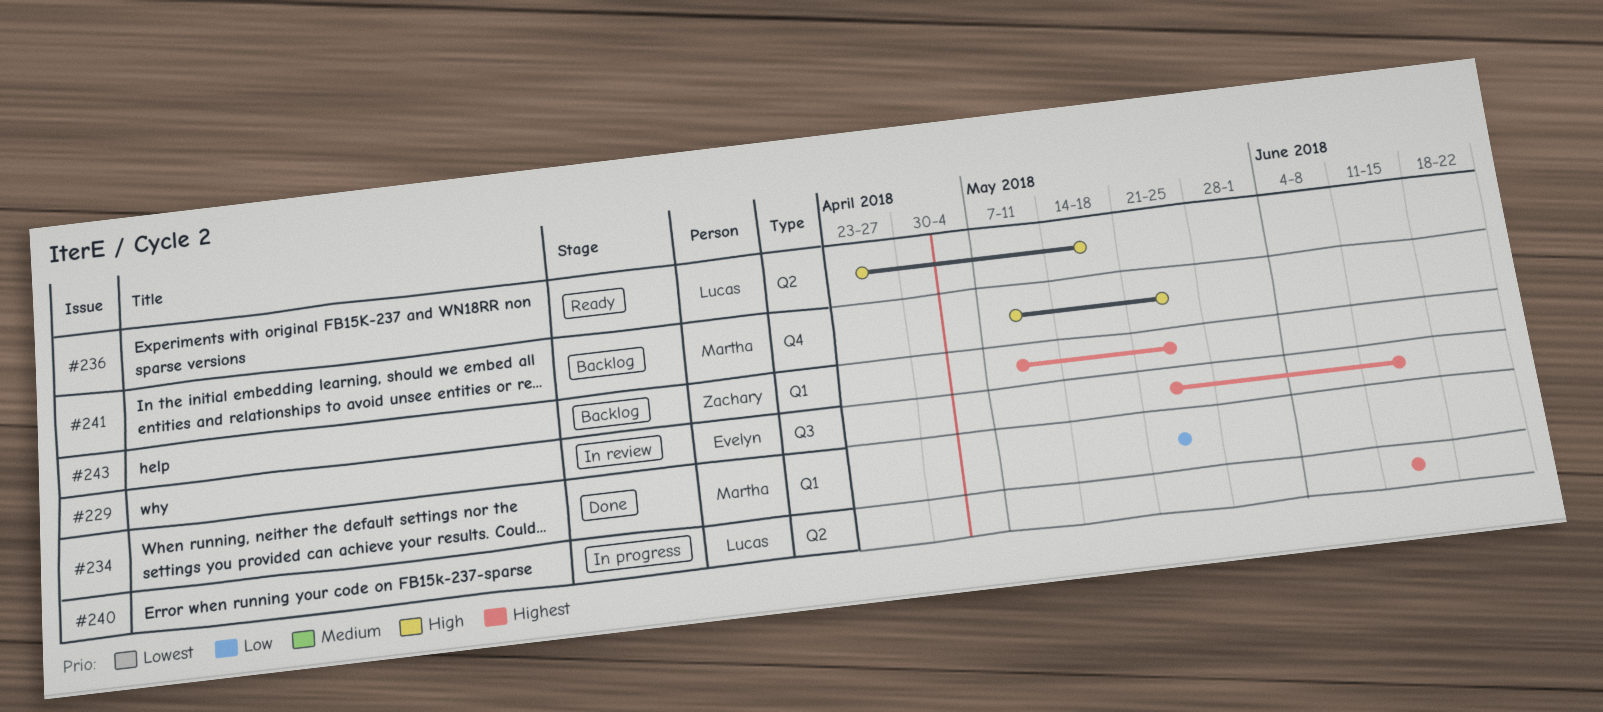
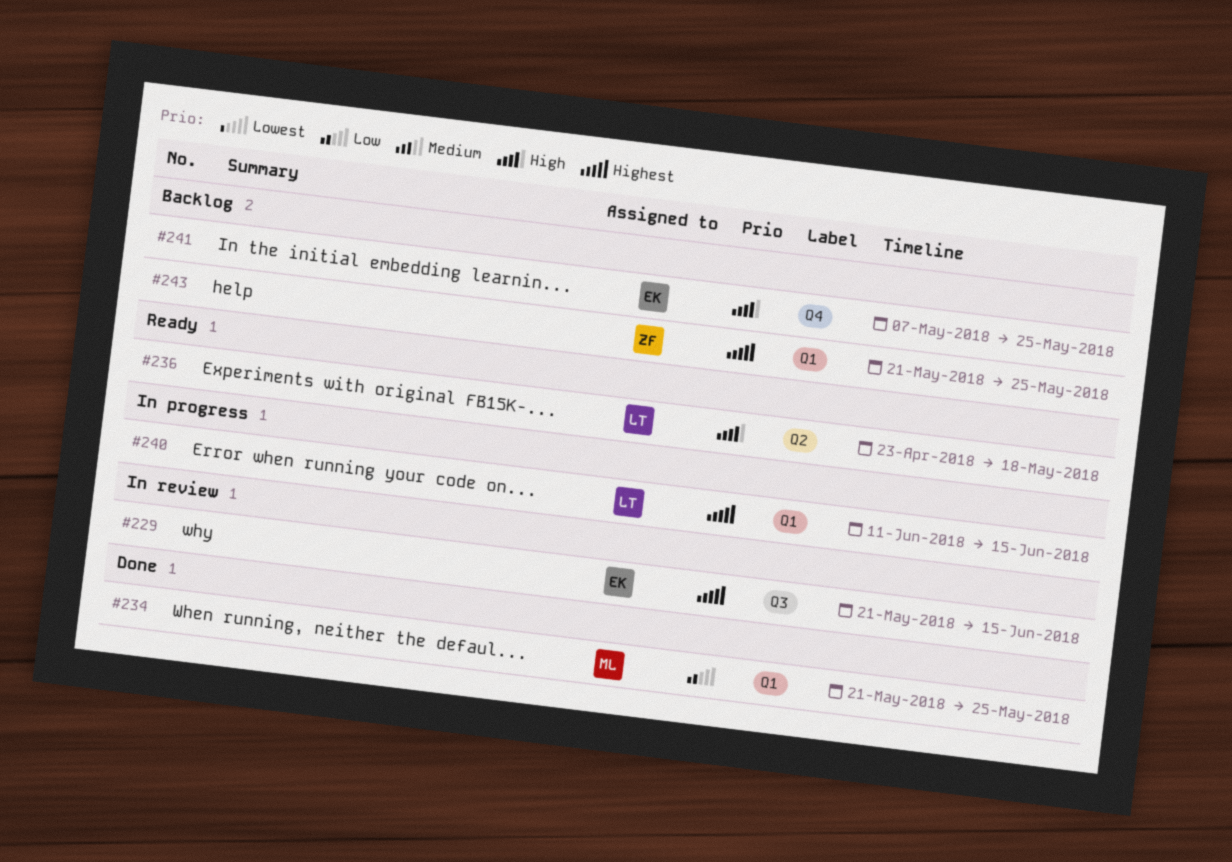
#240, label: Q2 -> Q1
#241, owner: Martha -> Evelyn
#243, start: May 7 -> May 21

